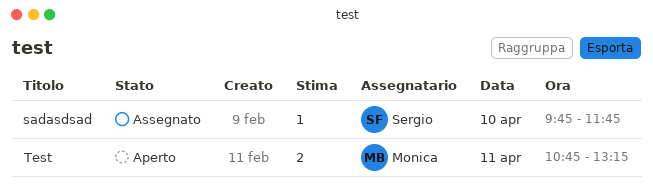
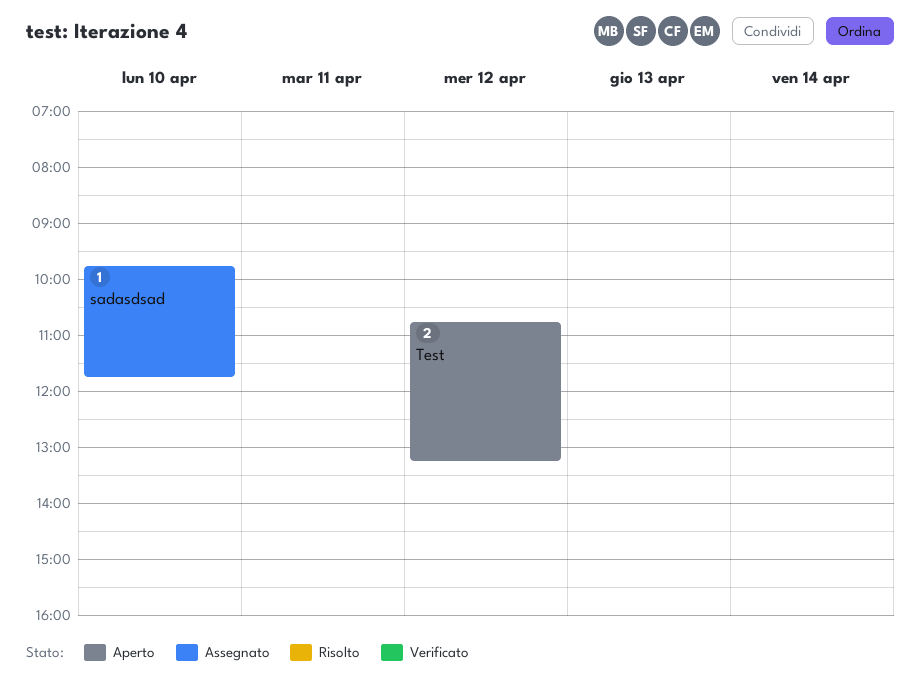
Test, day: Apr 11 -> Apr 12

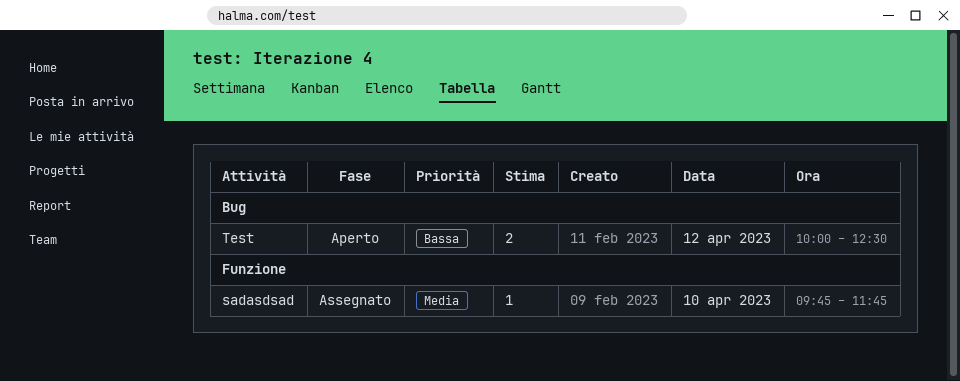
Test, begins: 10:45 -> 10:00
Test, ends: 13:15 -> 12:30

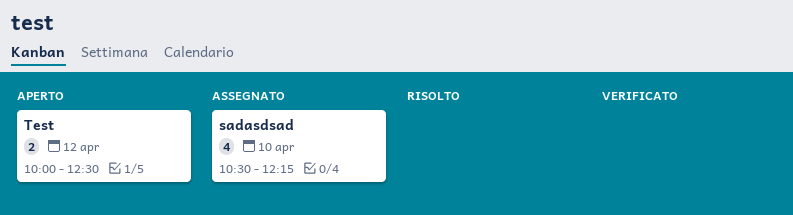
sadasdsad, estimate: 1 -> 4
sadasdsad, begins: 09:45 -> 10:30
sadasdsad, ends: 11:45 -> 12:15

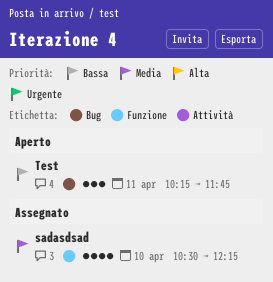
Test, estimate: 2 -> 3
Test, day: Apr 12 -> Apr 11
Test, begins: 10:00 -> 10:15
Test, ends: 12:30 -> 11:45

